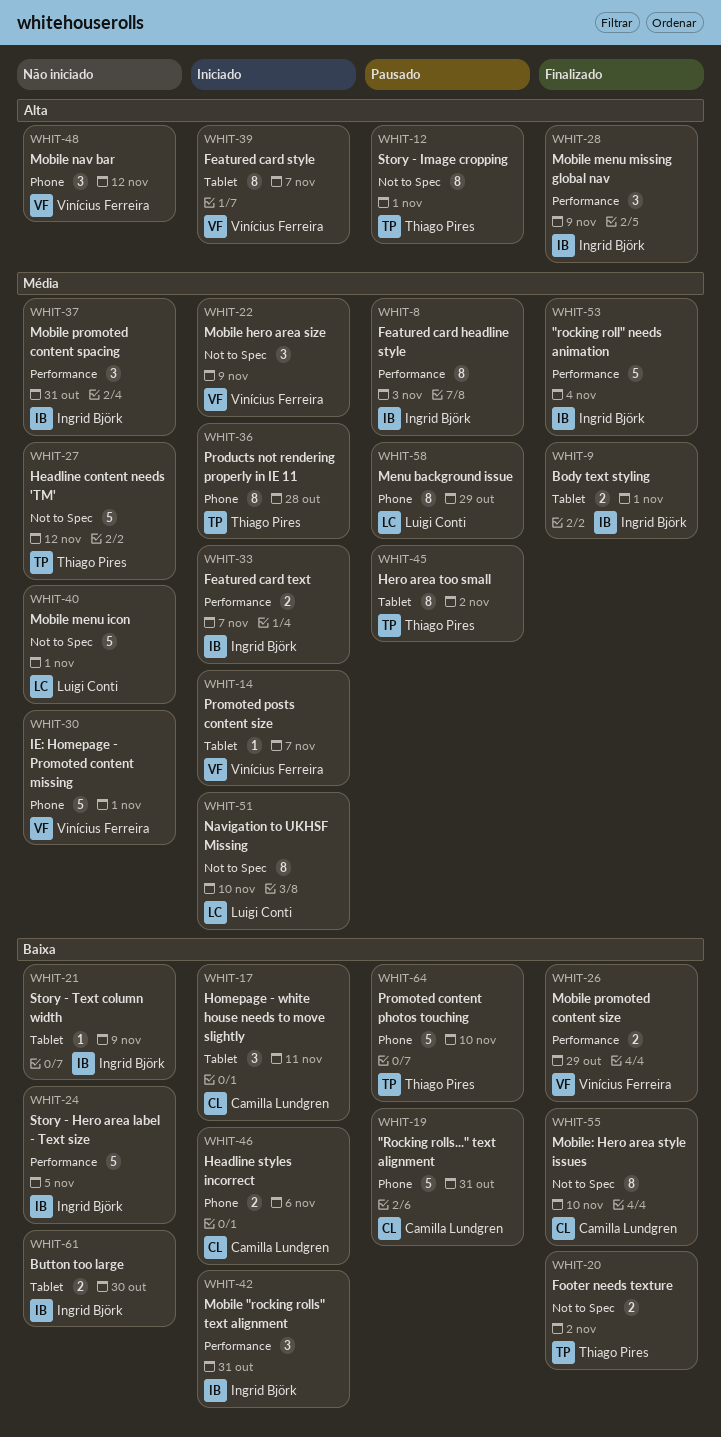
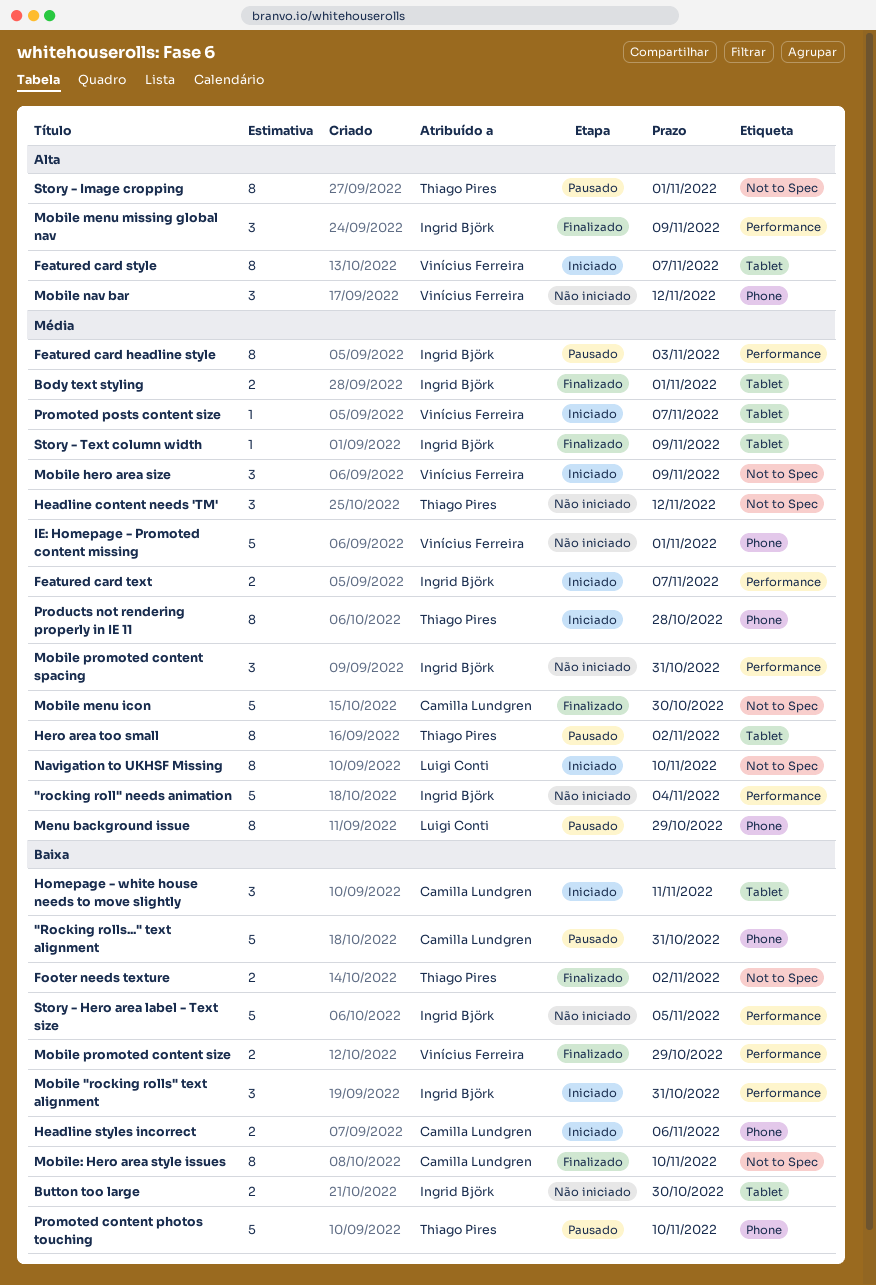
"rocking roll" needs animation, status: Finalizado -> Não iniciado
Headline content needs 'TM', estimate: 5 -> 3
Mobile menu icon, status: Não iniciado -> Finalizado
Mobile menu icon, owner: Luigi Conti -> Camilla Lundgren
Mobile menu icon, due: Nov 1 -> Oct 30
Story - Text column width, status: Não iniciado -> Finalizado
Story - Text column width, priority: Baixa -> Média

